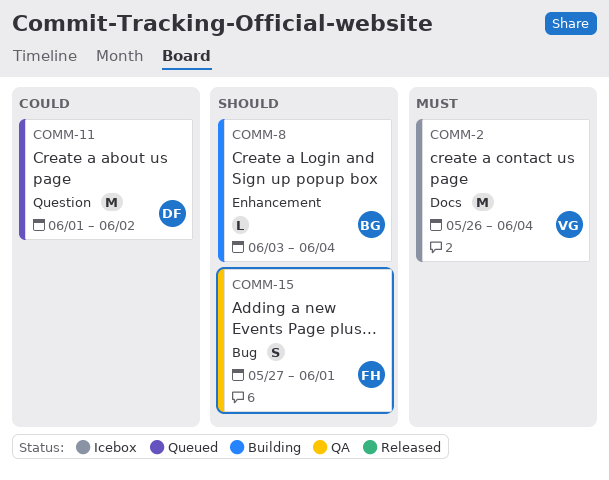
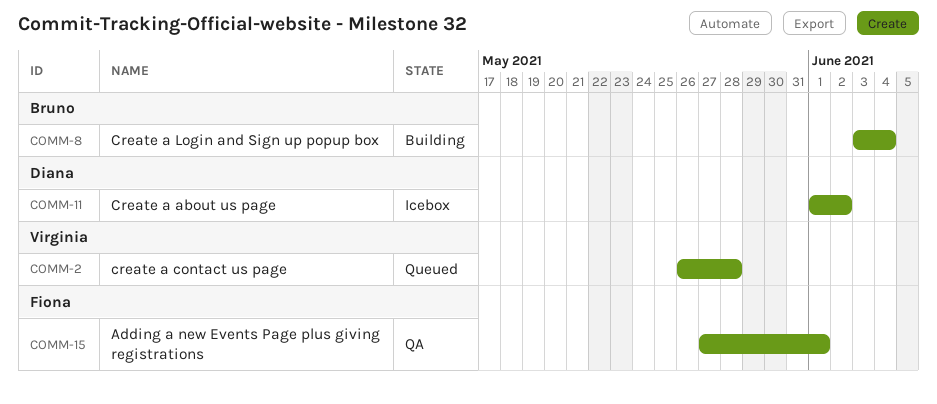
COMM-2, status: Icebox -> Queued
COMM-2, due: Jun 4 -> May 28
COMM-11, status: Queued -> Icebox

